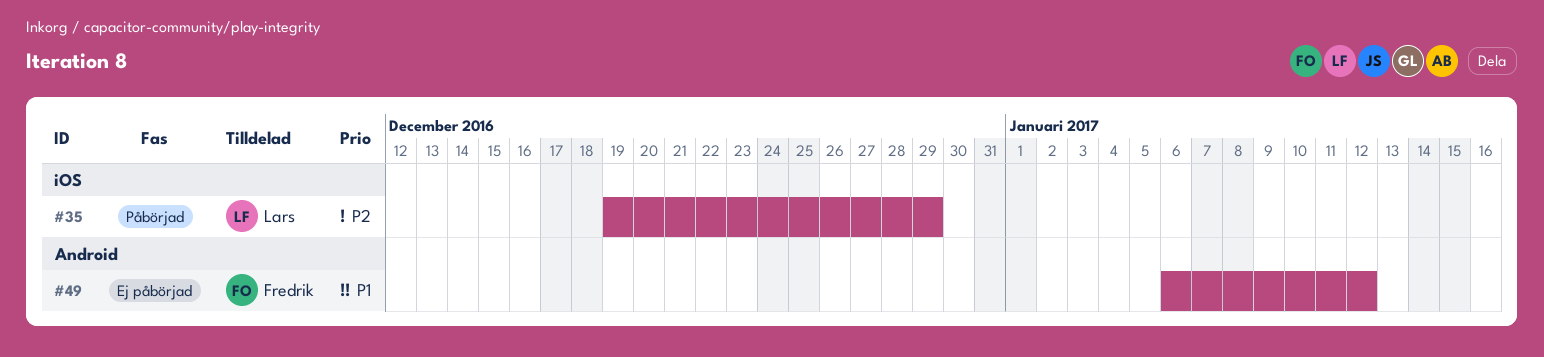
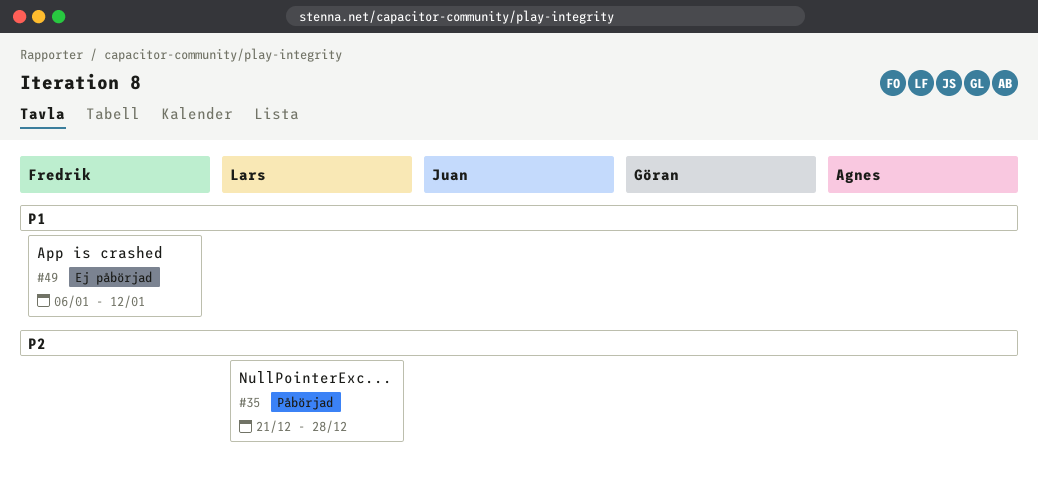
#35, start: Dec 19 -> Dec 21
#35, due: Dec 29 -> Dec 28

